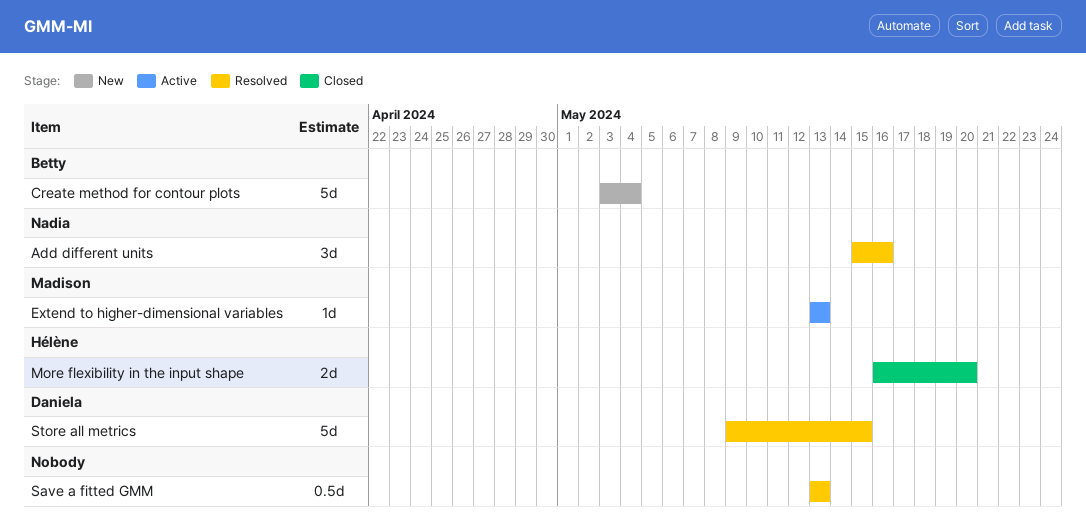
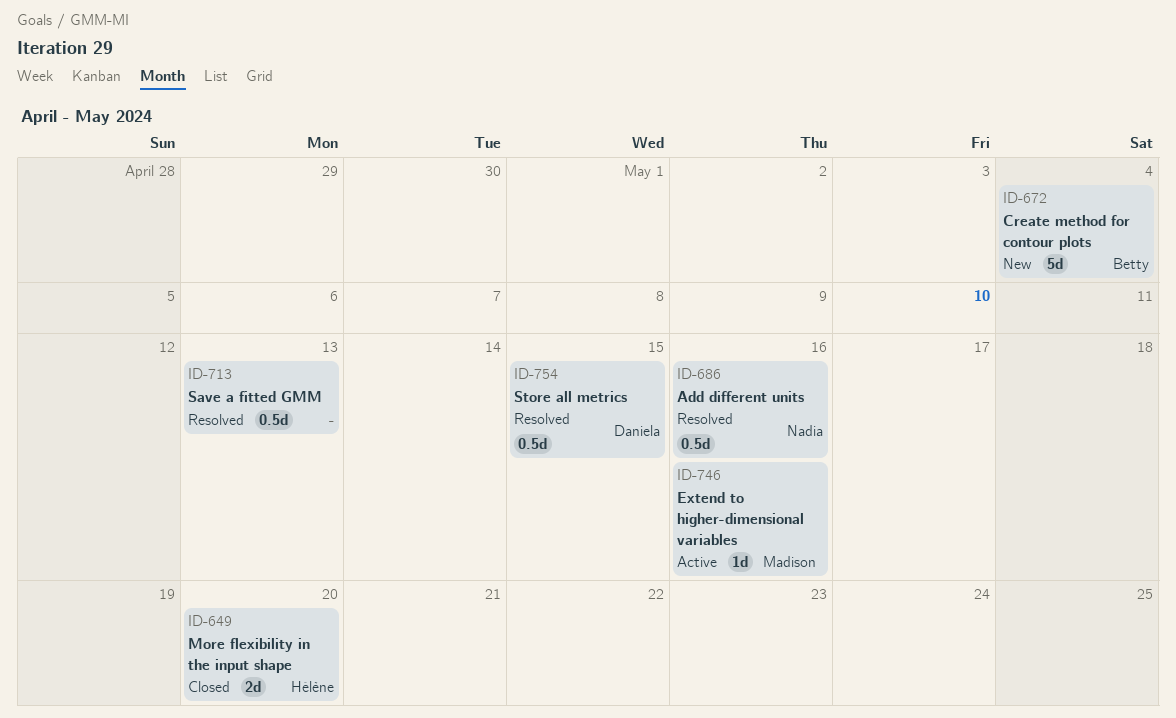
Add different units, estimate: 3d -> 0.5d
Extend to higher-dimensional variables, due: May 13 -> May 16
Store all metrics, estimate: 5d -> 0.5d

